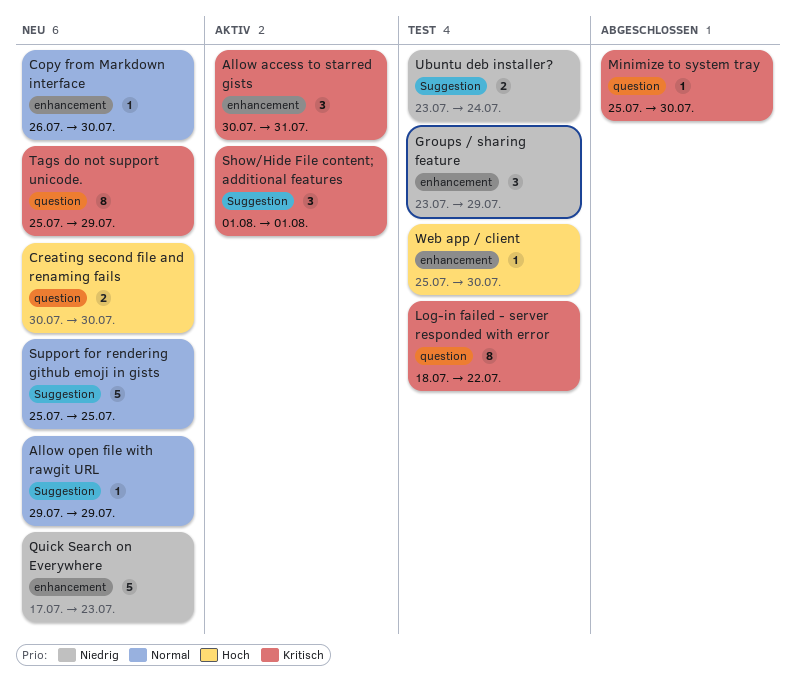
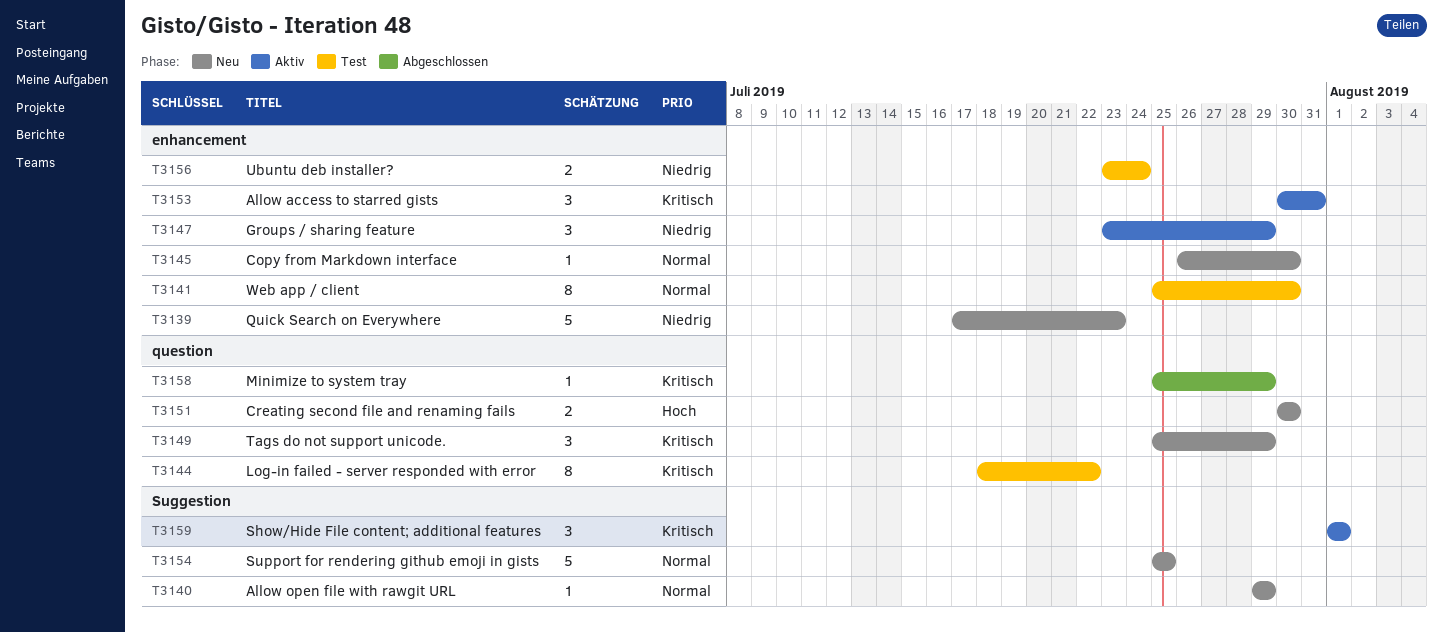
Groups / sharing feature, status: Test -> Aktiv
Minimize to system tray, due: Jul 30 -> Jul 29
Tags do not support unicode., estimate: 8 -> 3
Ubuntu deb installer?, label: Suggestion -> enhancement
Web app / client, priority: Hoch -> Normal
Web app / client, estimate: 1 -> 8

